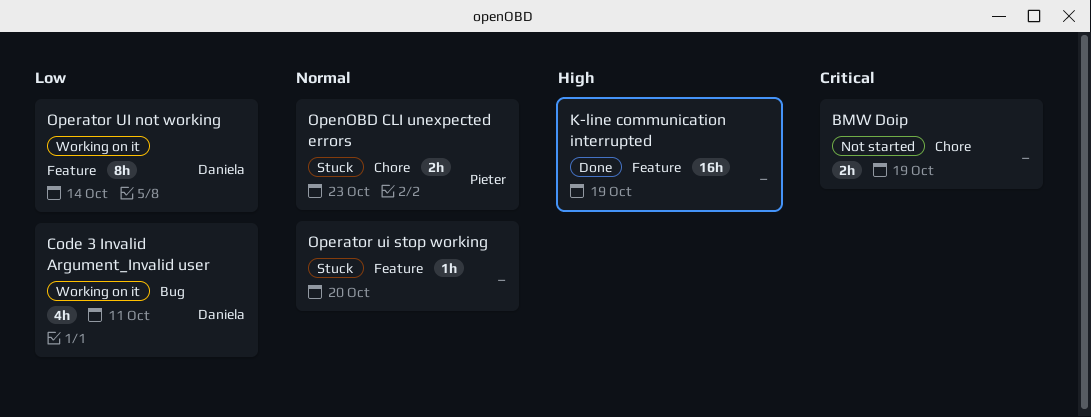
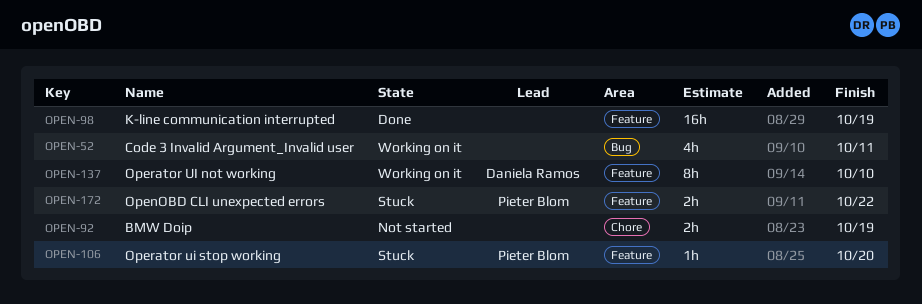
Code 3 Invalid Argument_Invalid user, owner: Daniela Ramos -> none
OpenOBD CLI unexpected errors, label: Chore -> Feature
OpenOBD CLI unexpected errors, due: Oct 23 -> Oct 22
Operator UI not working, due: Oct 14 -> Oct 10
Operator ui stop working, owner: none -> Pieter Blom

